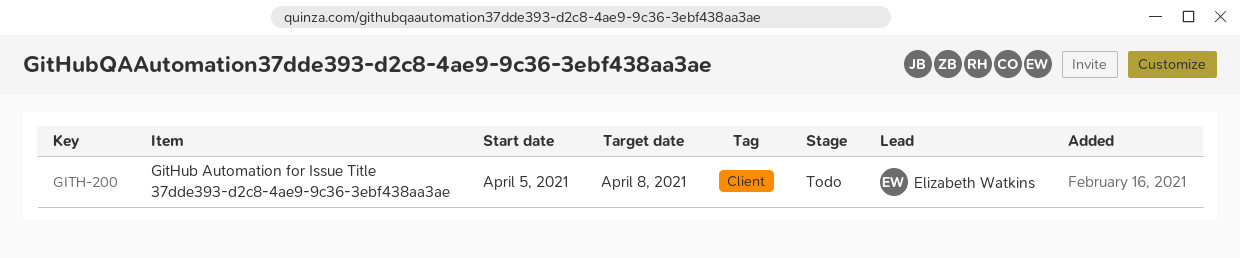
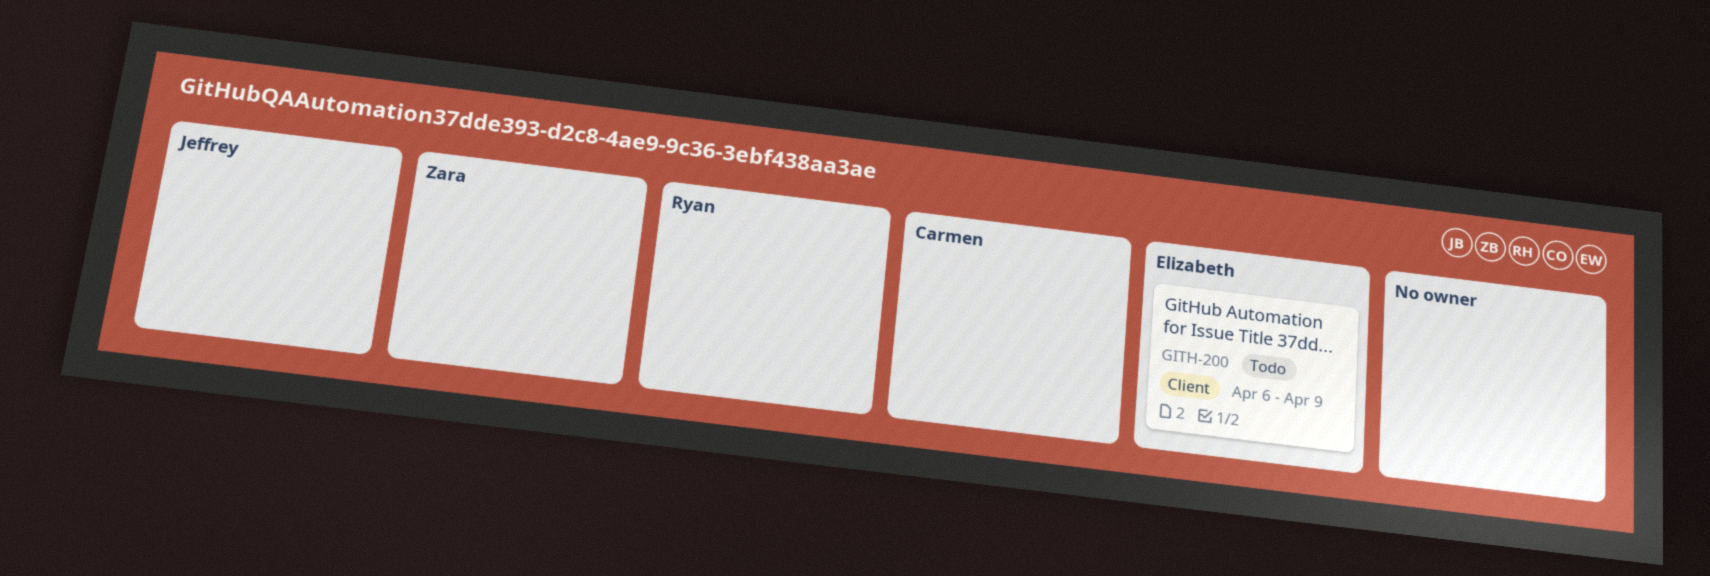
GITH-200, start: Apr 5 -> Apr 6
GITH-200, due: Apr 8 -> Apr 9

